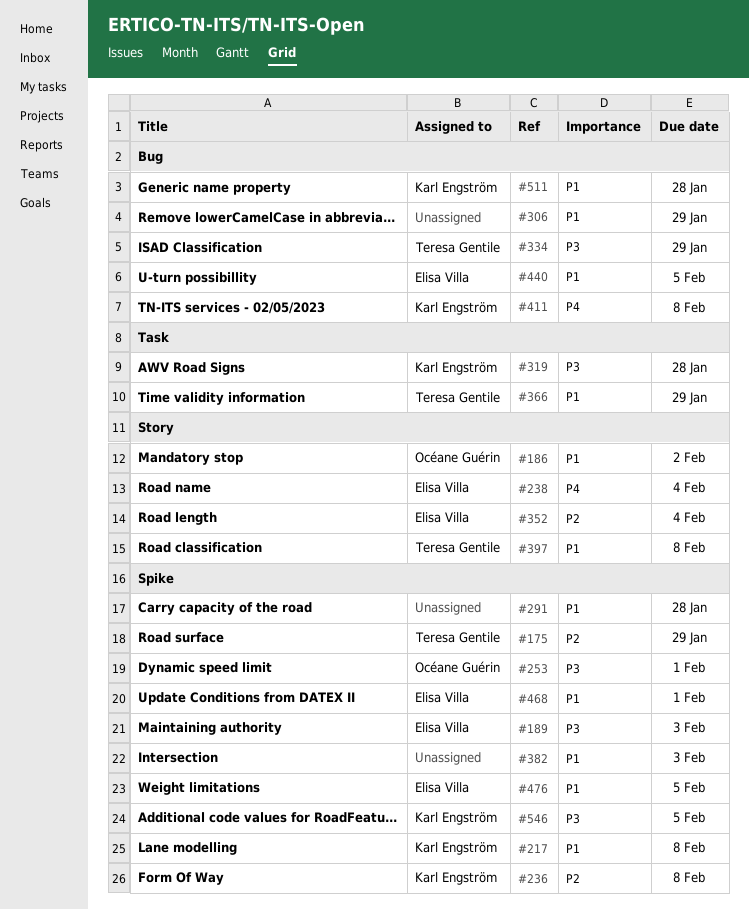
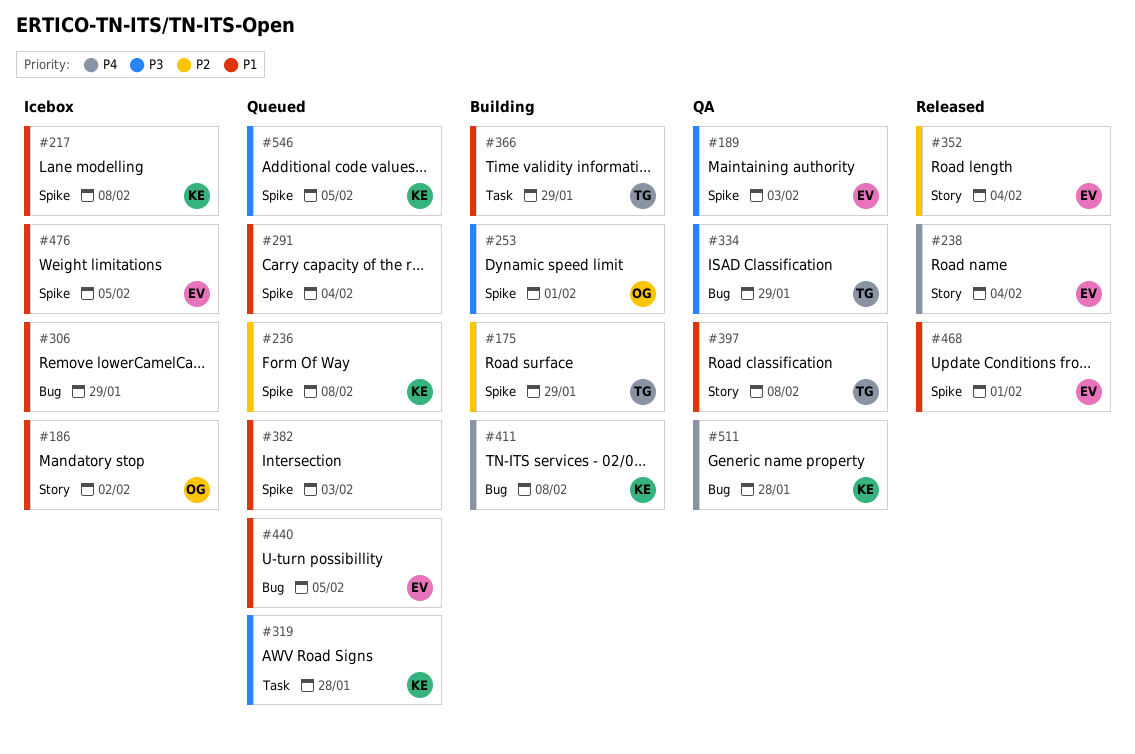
#291, due: Jan 28 -> Feb 4
#511, priority: P1 -> P4

